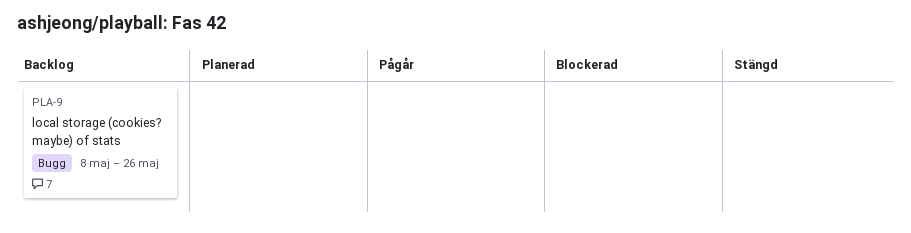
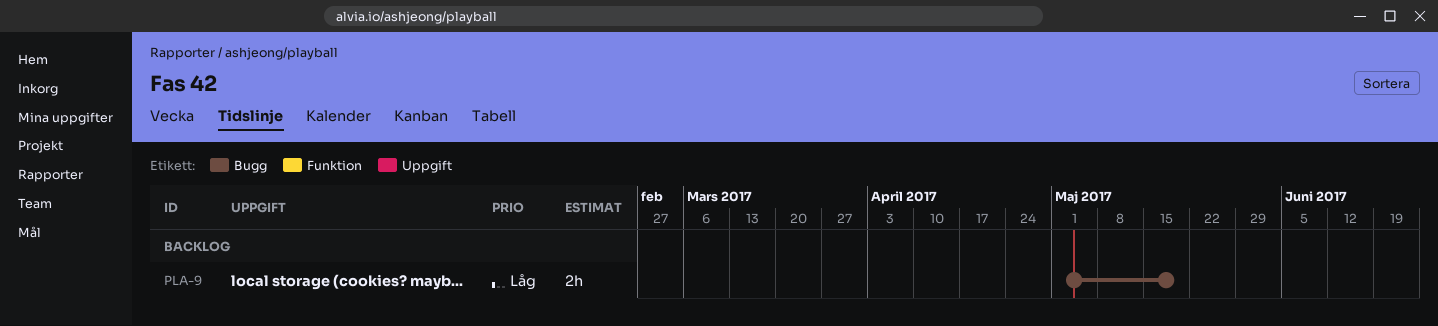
PLA-9, start: May 8 -> May 1
PLA-9, due: May 26 -> May 19

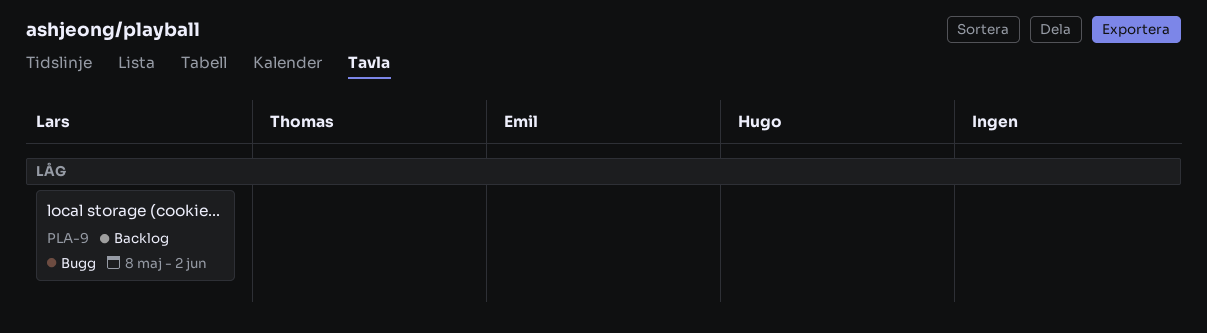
PLA-9, start: May 1 -> May 8
PLA-9, due: May 19 -> Jun 2

